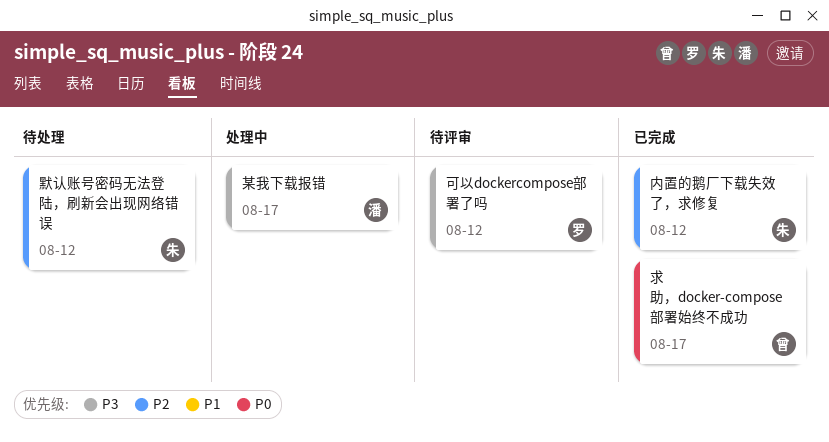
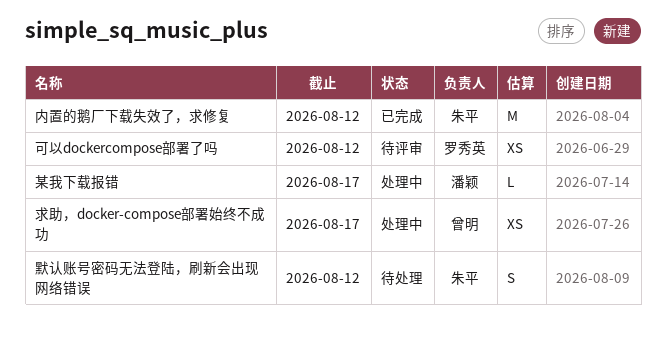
求助，docker-compose部署始终不成功, status: 已完成 -> 处理中

